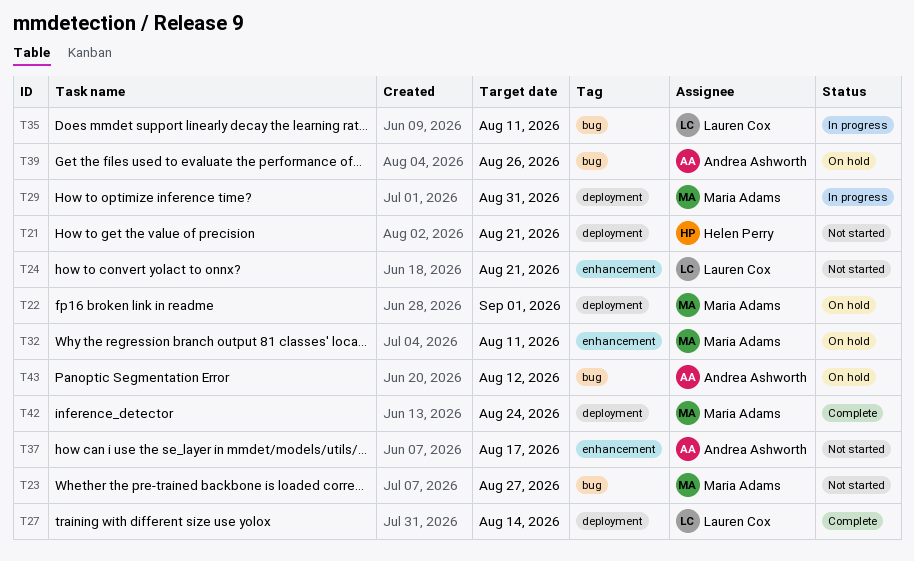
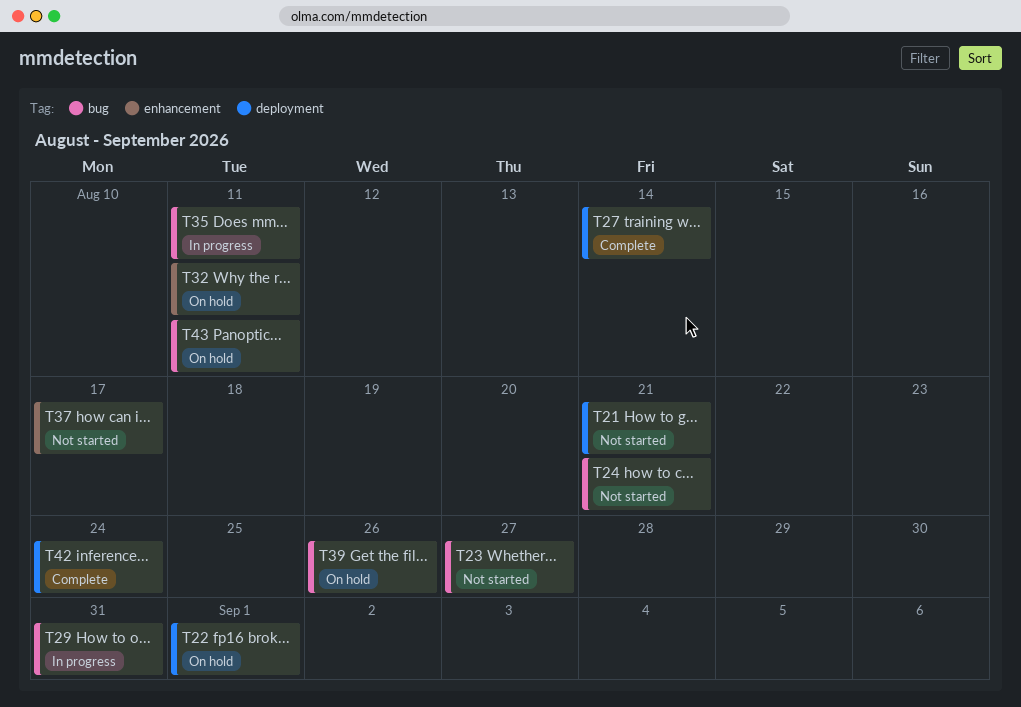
T24, label: enhancement -> bug
T29, label: deployment -> bug
T43, due: Aug 12 -> Aug 11

